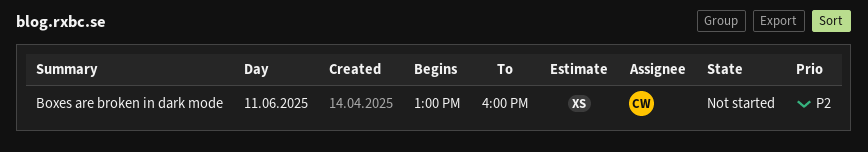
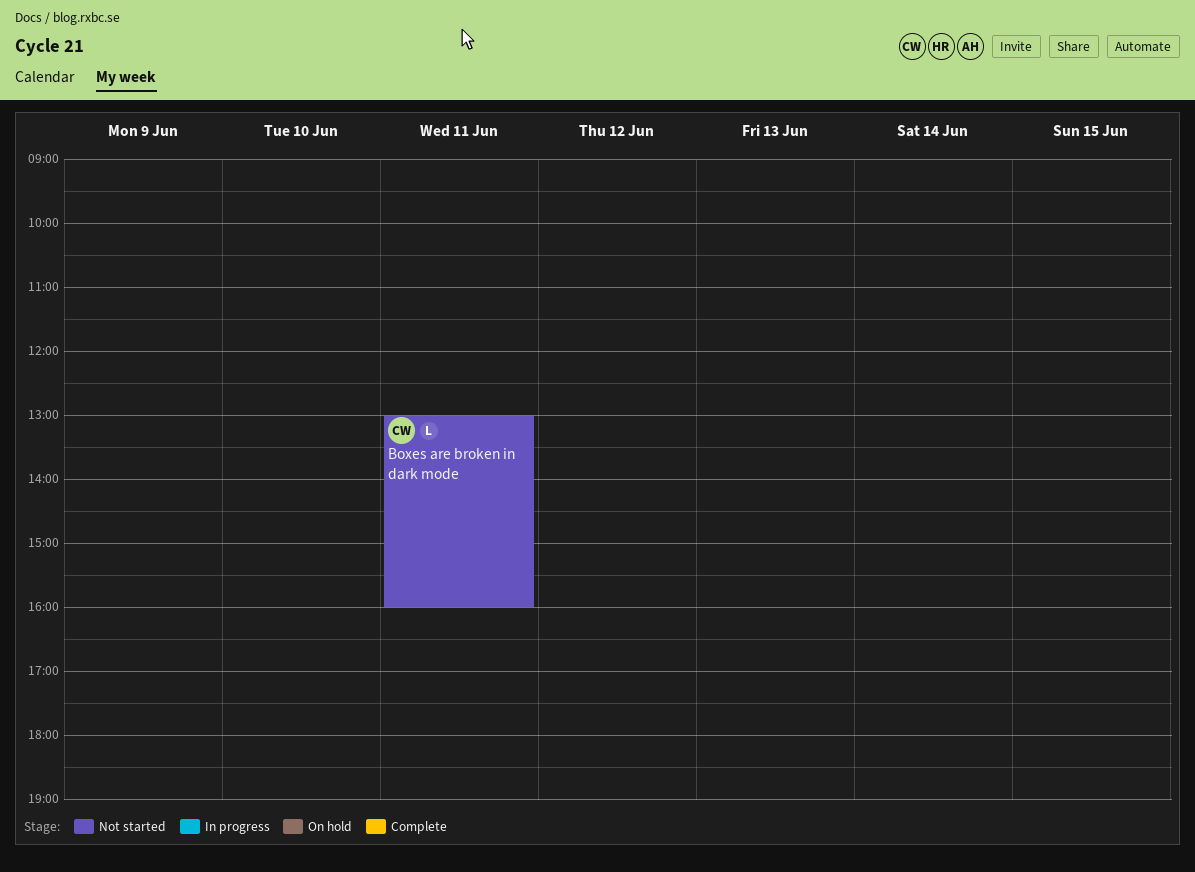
Boxes are broken in dark mode, estimate: XS -> L

